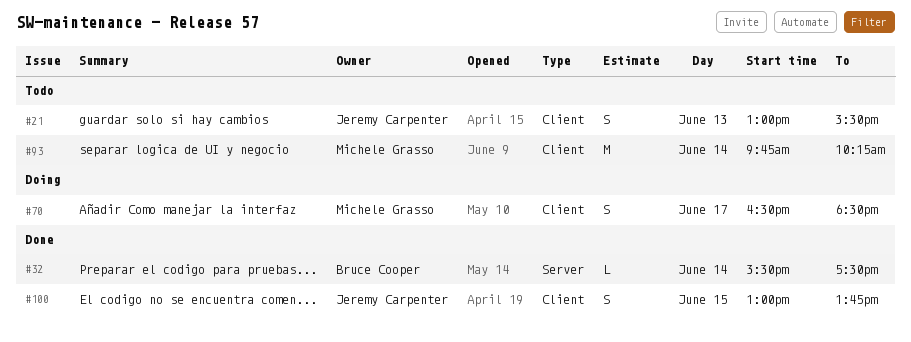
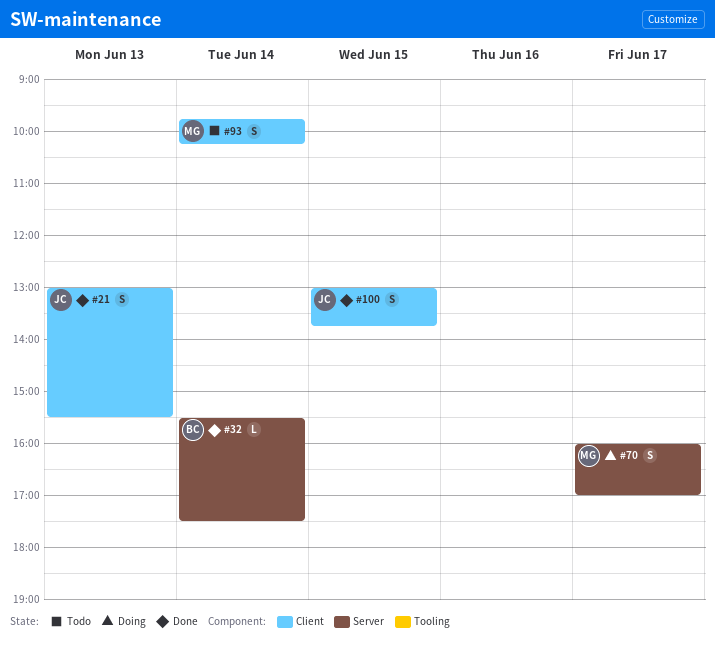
#21, status: Todo -> Done
#70, label: Client -> Server
#70, begins: 16:30 -> 16:00
#70, ends: 18:30 -> 17:00
#93, estimate: M -> S

